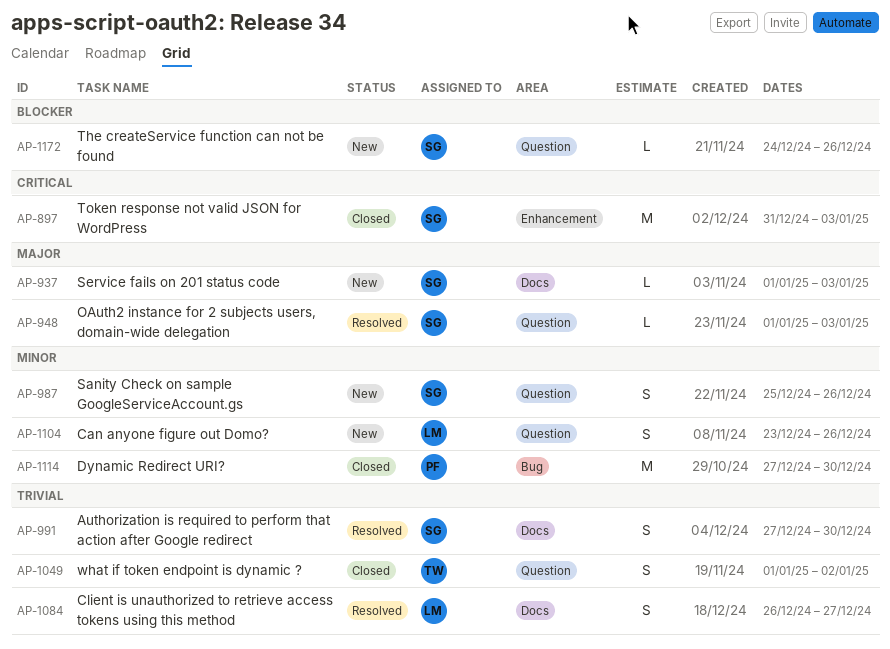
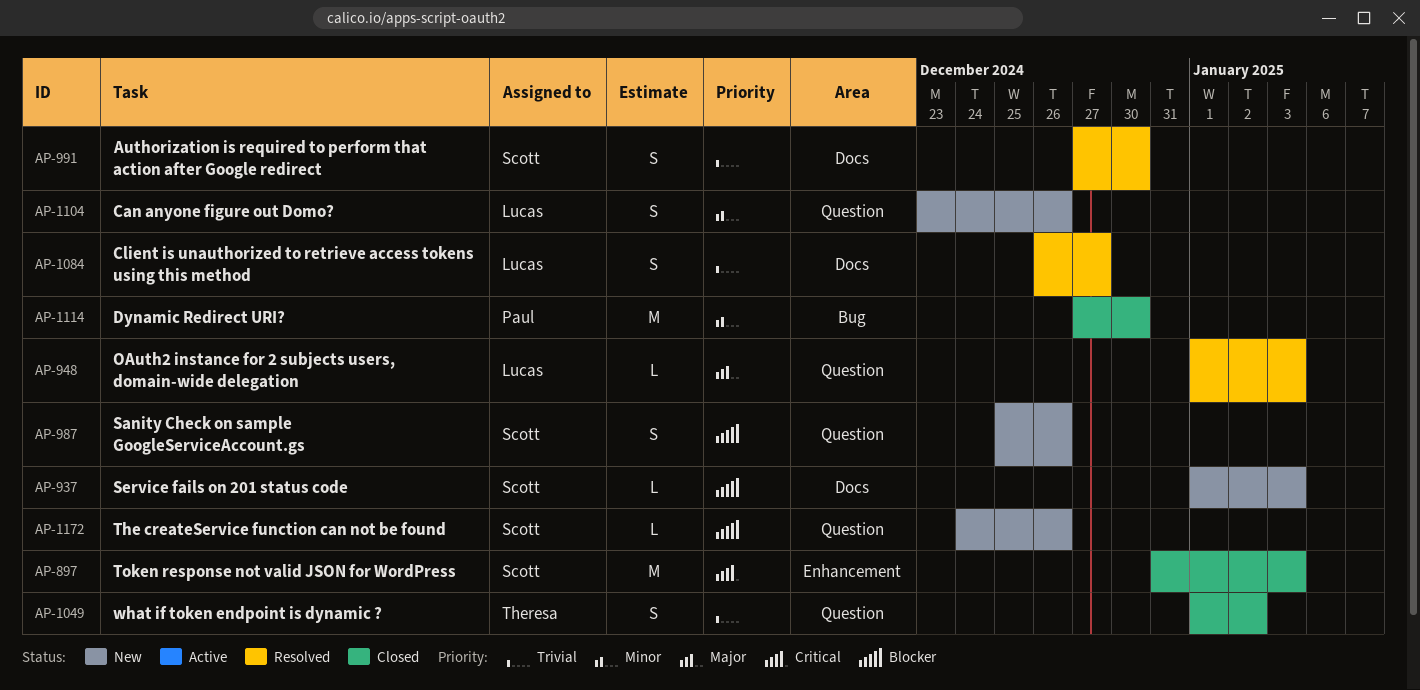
AP-937, priority: Major -> Blocker
AP-948, owner: Scott -> Lucas
AP-987, priority: Minor -> Blocker

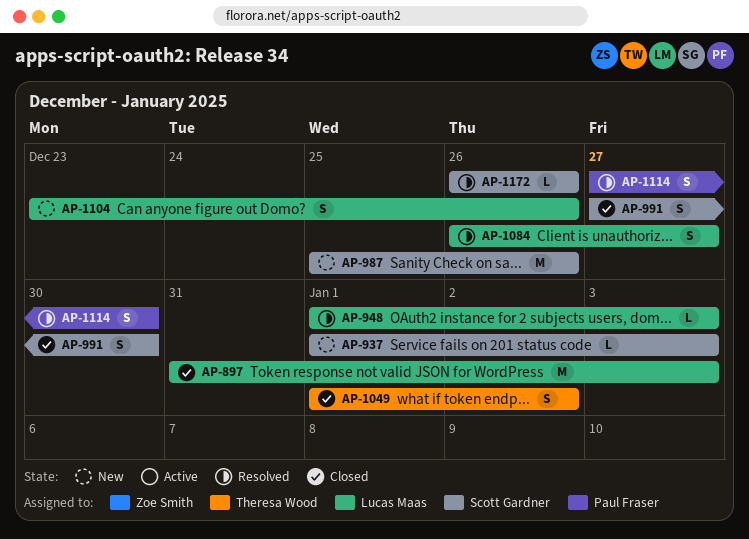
AP-897, owner: Scott Gardner -> Lucas Maas
AP-987, estimate: S -> M
AP-991, status: Resolved -> Closed
AP-1114, status: Closed -> Resolved
AP-1114, estimate: M -> S
AP-1172, status: New -> Resolved
AP-1172, start: Dec 24 -> Dec 26

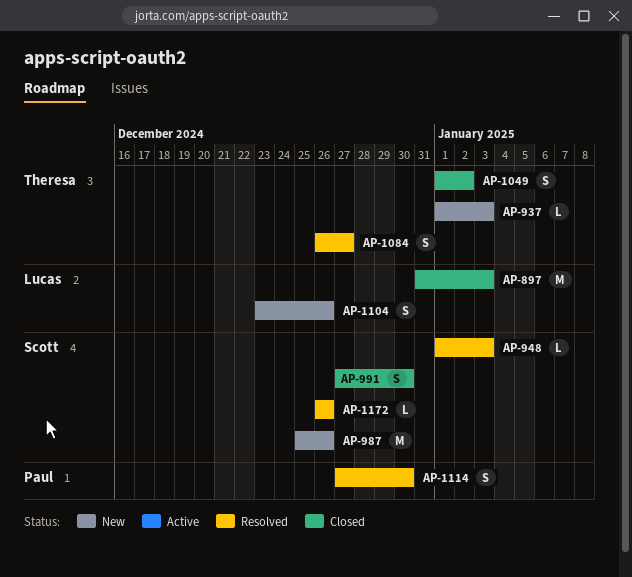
AP-937, owner: Scott Gardner -> Theresa Wood
AP-948, owner: Lucas Maas -> Scott Gardner
AP-1084, owner: Lucas Maas -> Theresa Wood

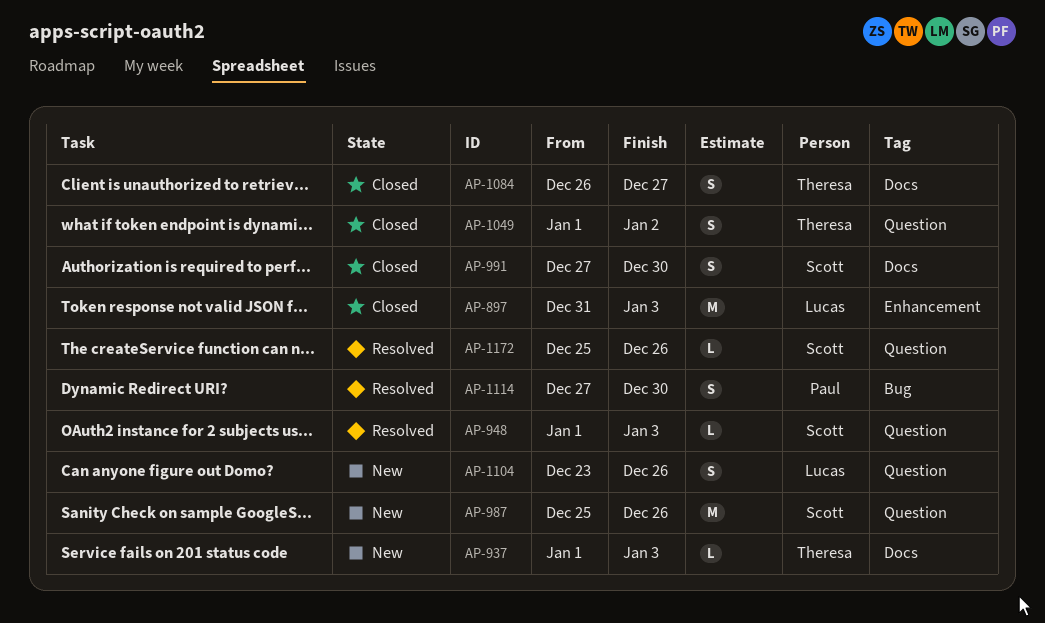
AP-1084, status: Resolved -> Closed
AP-1172, start: Dec 26 -> Dec 25

